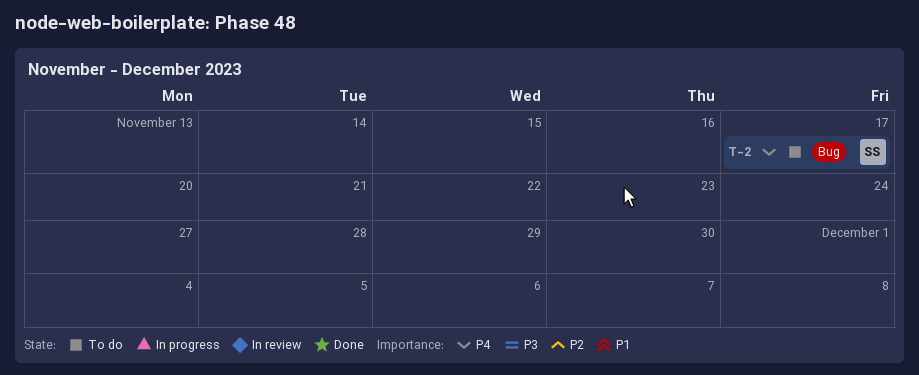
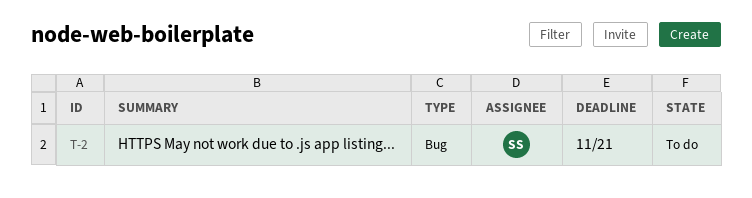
T-2, due: Nov 17 -> Nov 21

